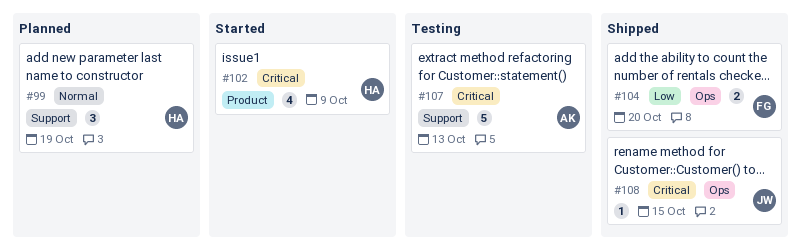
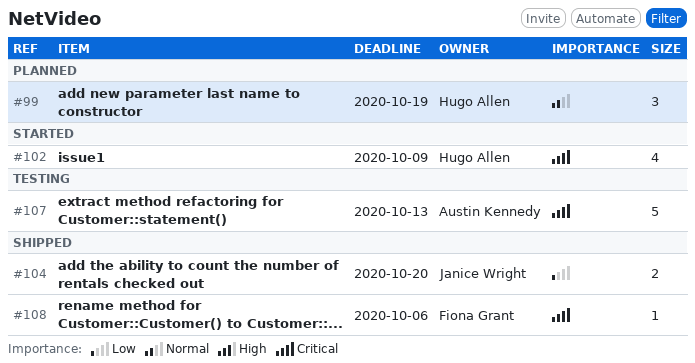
#104, owner: Fiona Grant -> Janice Wright
#108, owner: Janice Wright -> Fiona Grant
#108, due: Oct 15 -> Oct 6

